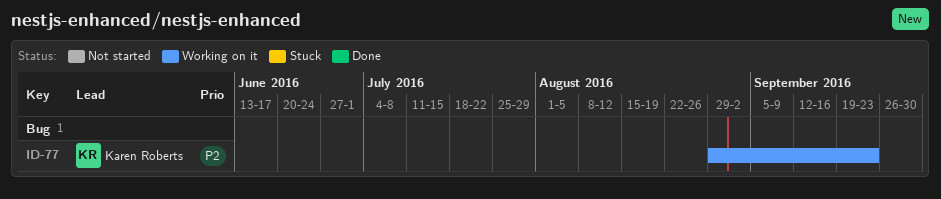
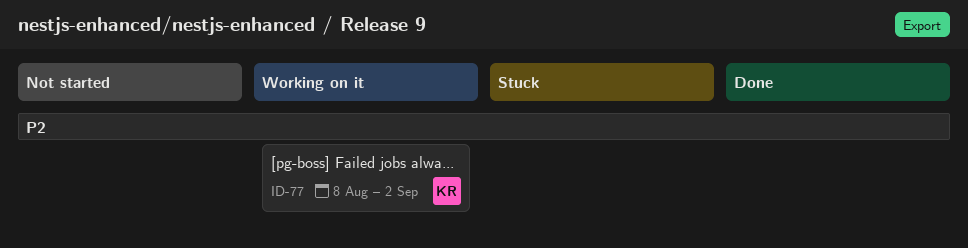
ID-77, start: Aug 29 -> Aug 8
ID-77, due: Sep 23 -> Sep 2

